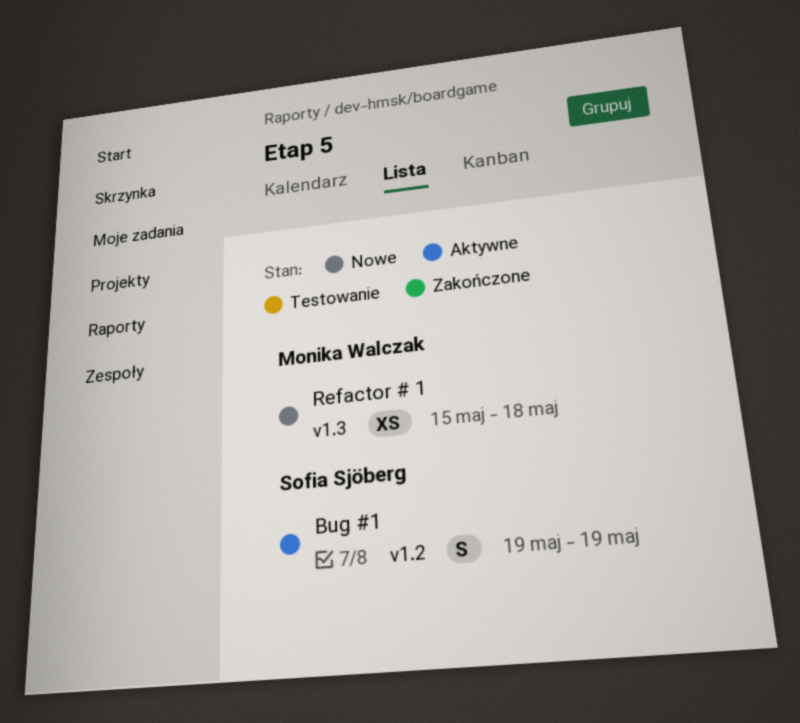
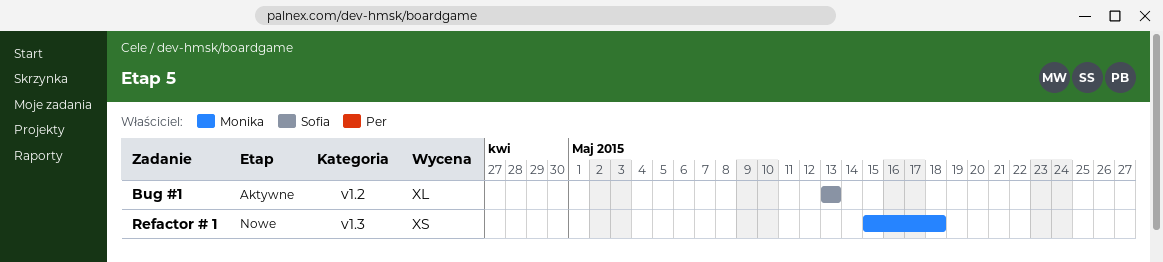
Bug #1, estimate: S -> XL
Bug #1, start: May 19 -> May 13
Bug #1, due: May 19 -> May 13

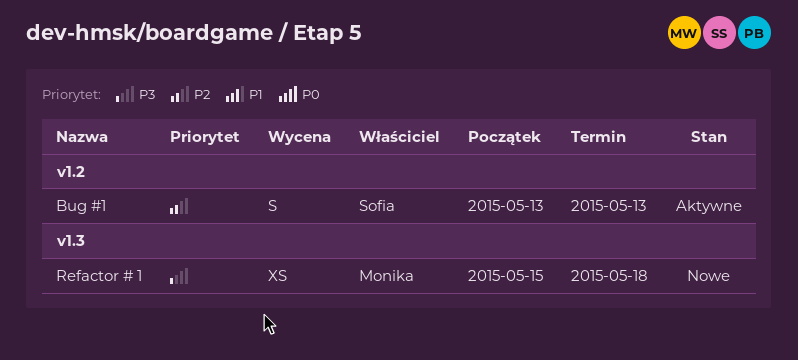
Bug #1, estimate: XL -> S

